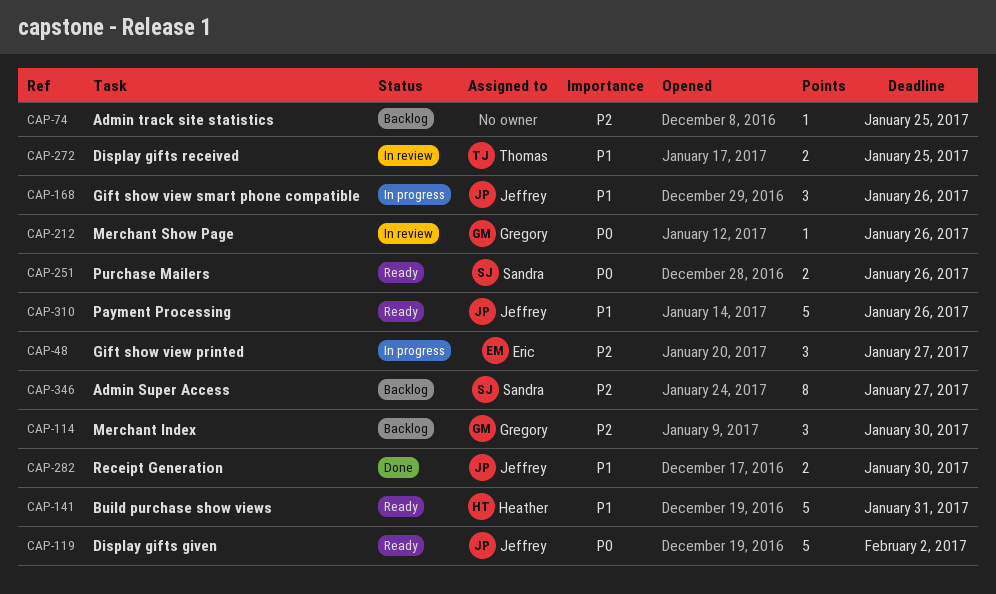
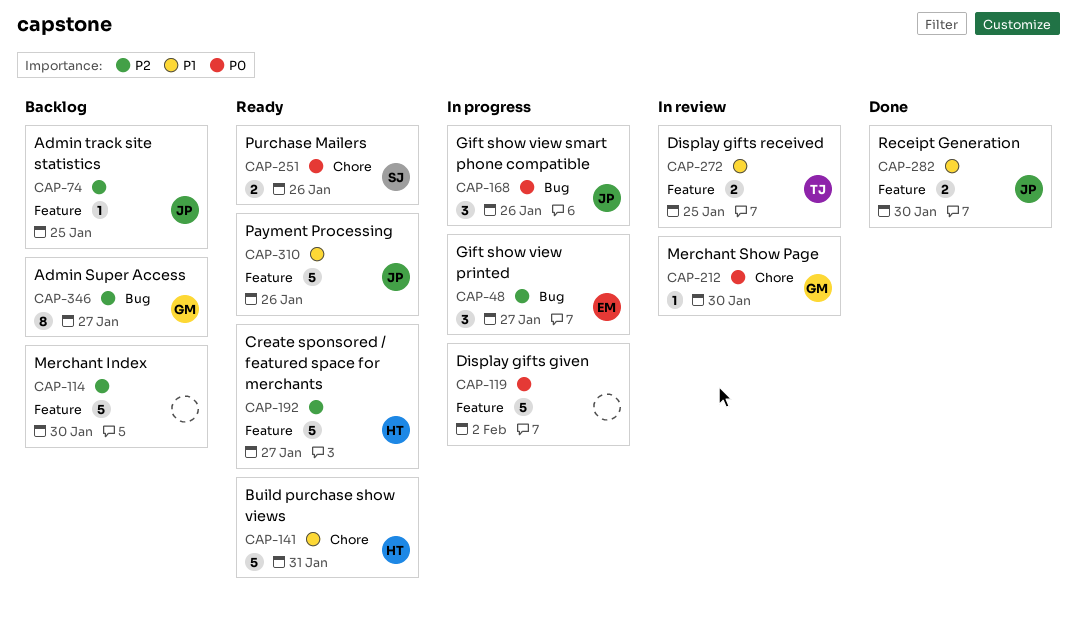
CAP-74, owner: none -> Jeffrey
CAP-114, owner: Gregory -> none
CAP-114, estimate: 3 -> 5
CAP-119, status: Ready -> In progress
CAP-119, owner: Jeffrey -> none
CAP-168, priority: P1 -> P0
CAP-192: none -> present
CAP-212, due: Jan 26 -> Jan 30
CAP-346, owner: Sandra -> Gregory

